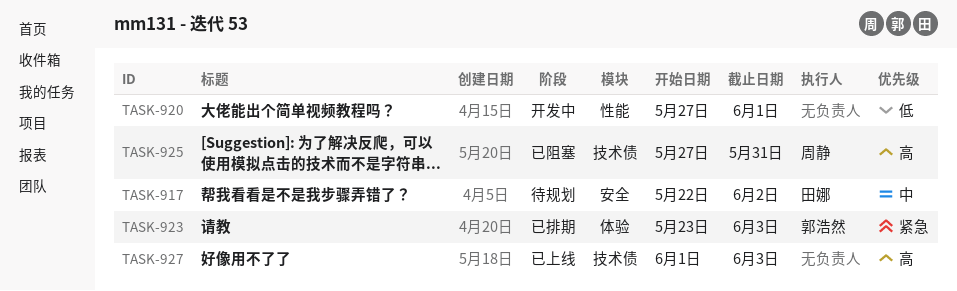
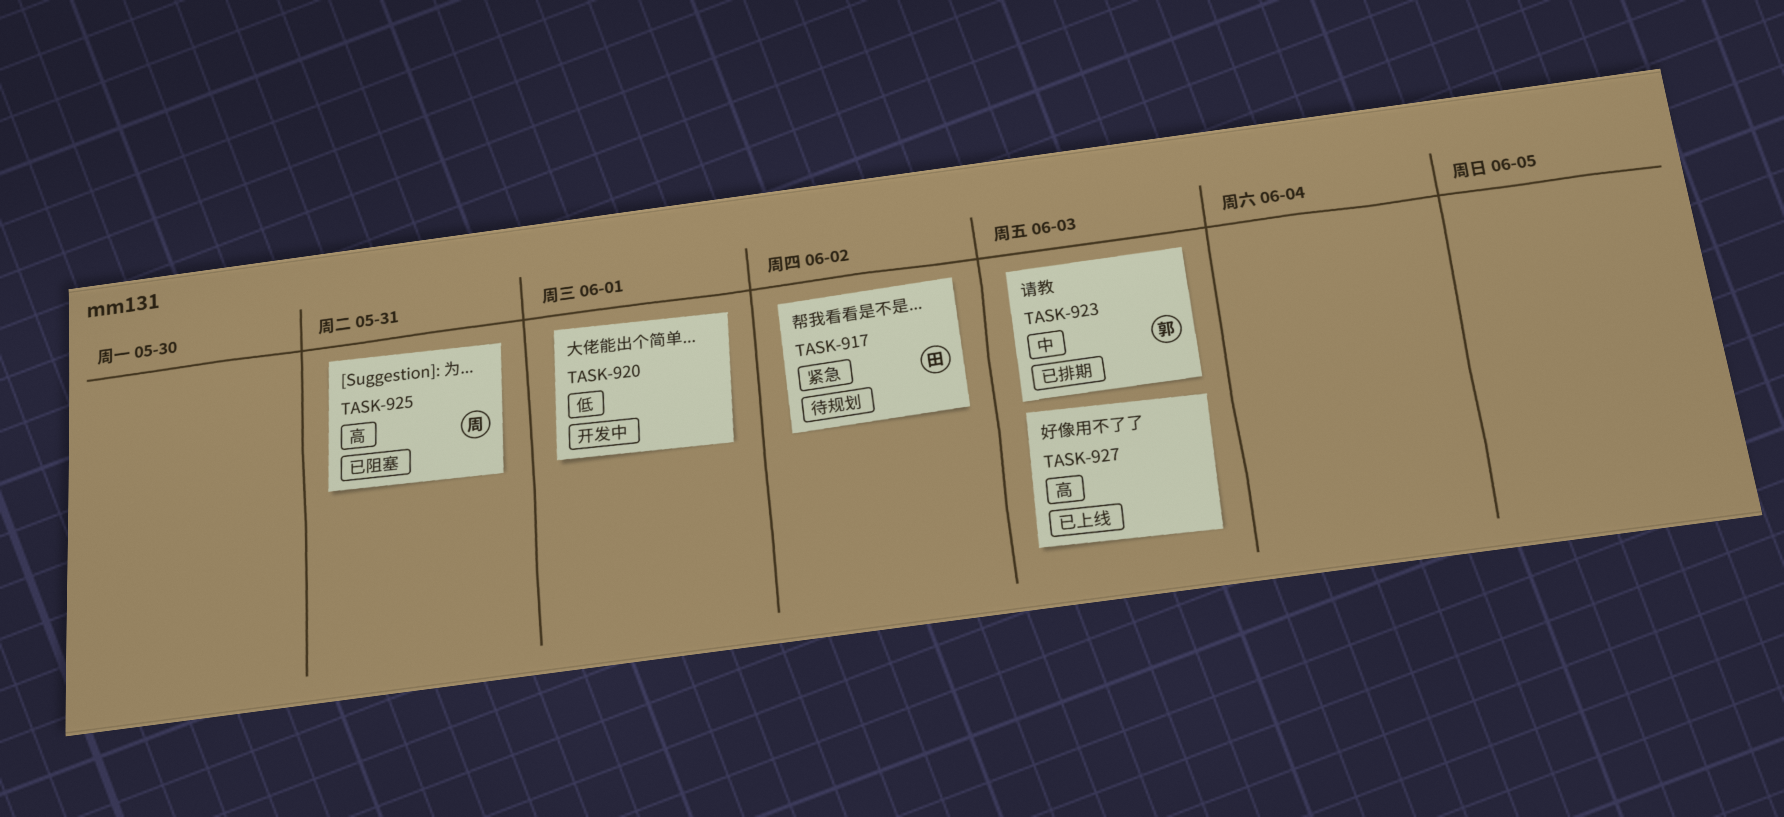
TASK-917, priority: 中 -> 紧急
TASK-923, priority: 紧急 -> 中

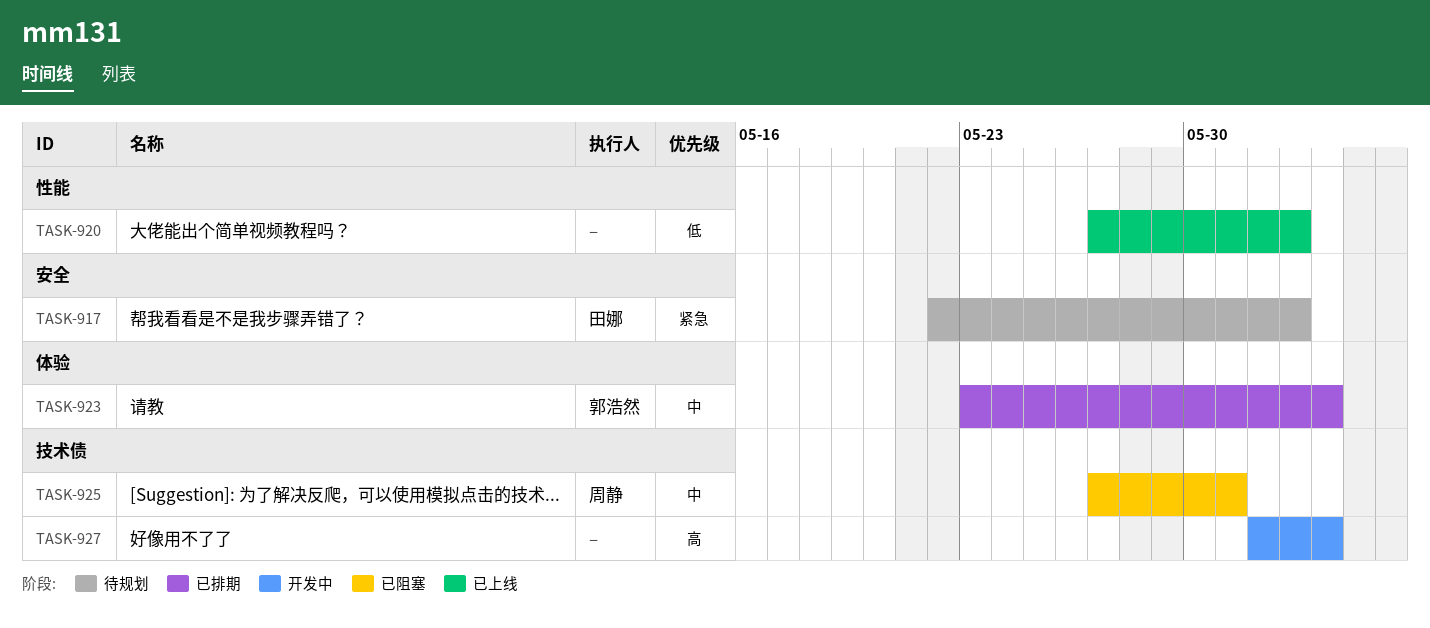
TASK-920, status: 开发中 -> 已上线
TASK-920, due: Jun 1 -> Jun 2
TASK-925, priority: 高 -> 中
TASK-927, status: 已上线 -> 开发中

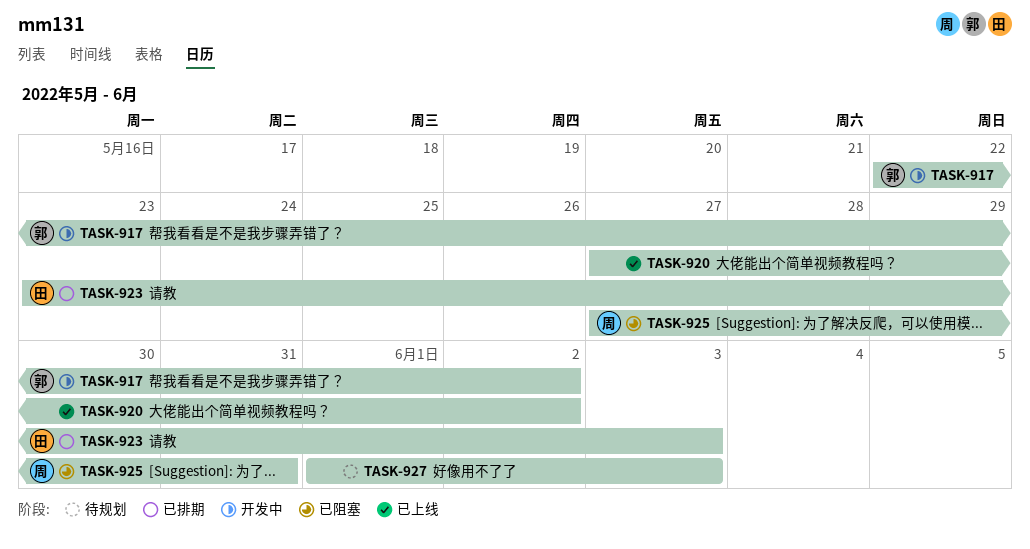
TASK-917, status: 待规划 -> 开发中
TASK-917, owner: 田娜 -> 郭浩然
TASK-923, owner: 郭浩然 -> 田娜
TASK-927, status: 开发中 -> 待规划

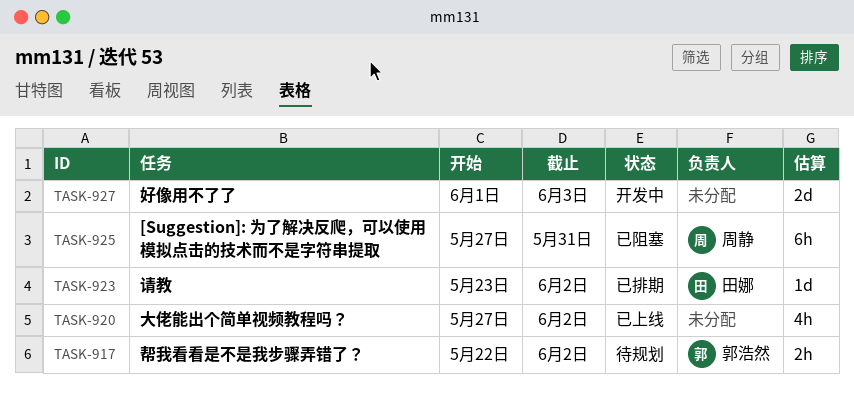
TASK-917, status: 开发中 -> 待规划
TASK-923, due: Jun 3 -> Jun 2
TASK-927, status: 待规划 -> 开发中

